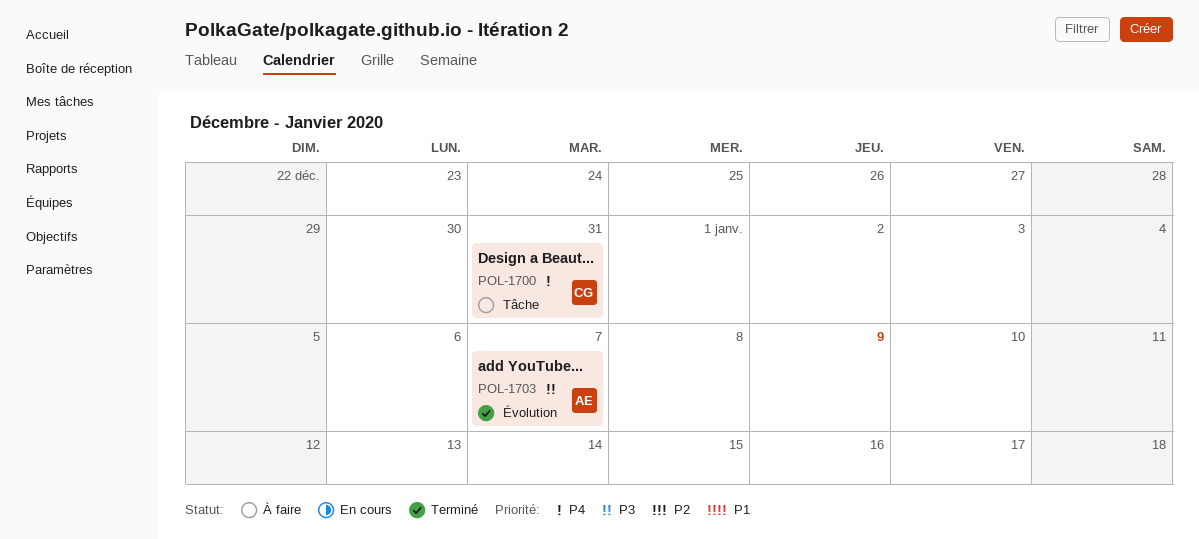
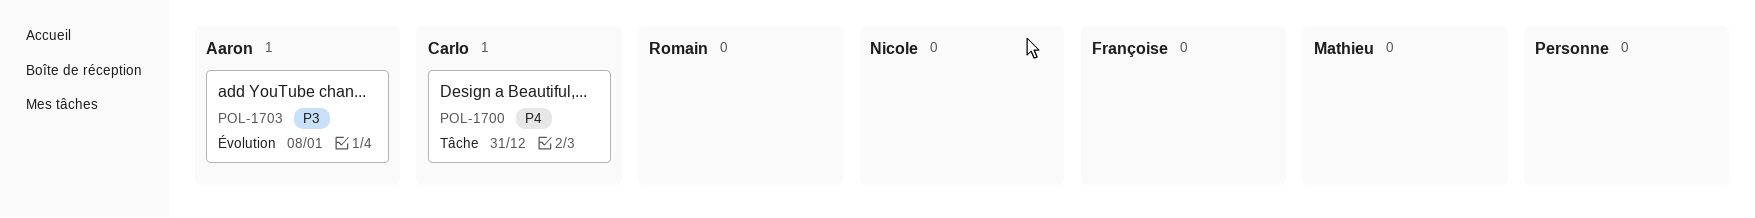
POL-1703, due: Jan 7 -> Jan 8

